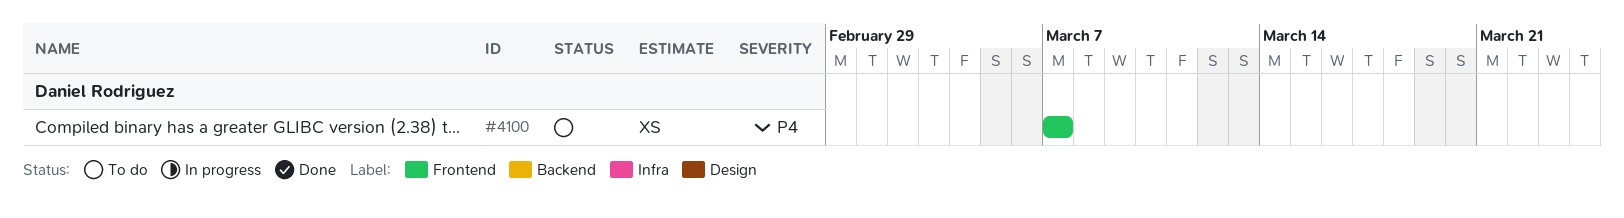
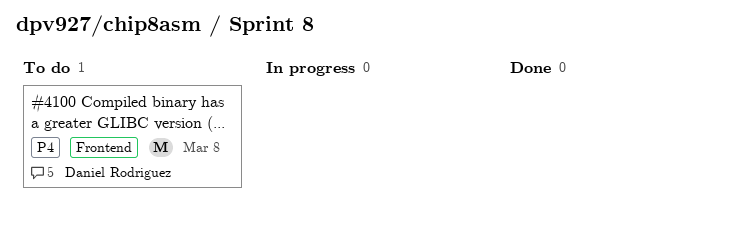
#4100, estimate: XS -> M
#4100, due: Mar 7 -> Mar 8

